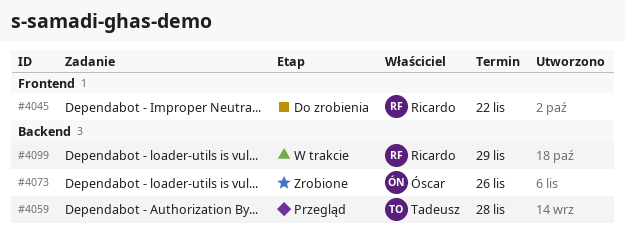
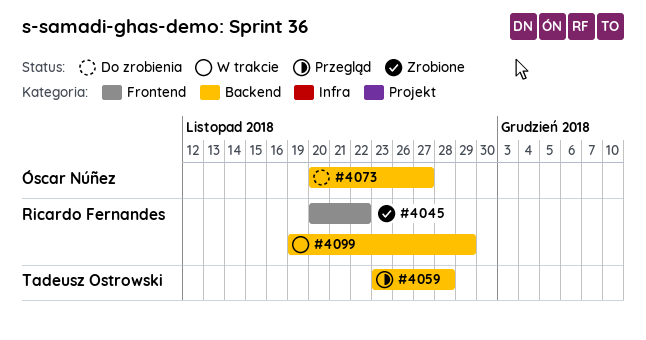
#4045, status: Do zrobienia -> Zrobione
#4073, status: Zrobione -> Do zrobienia
#4073, due: Nov 26 -> Nov 27

